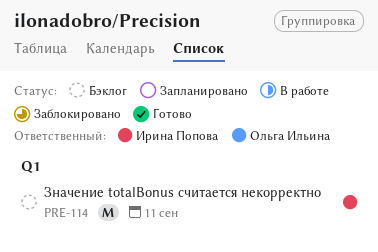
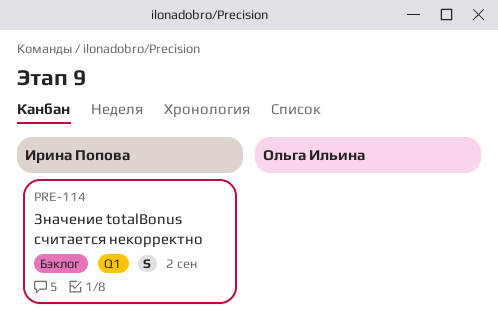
PRE-114, estimate: M -> S
PRE-114, due: Sep 11 -> Sep 2

